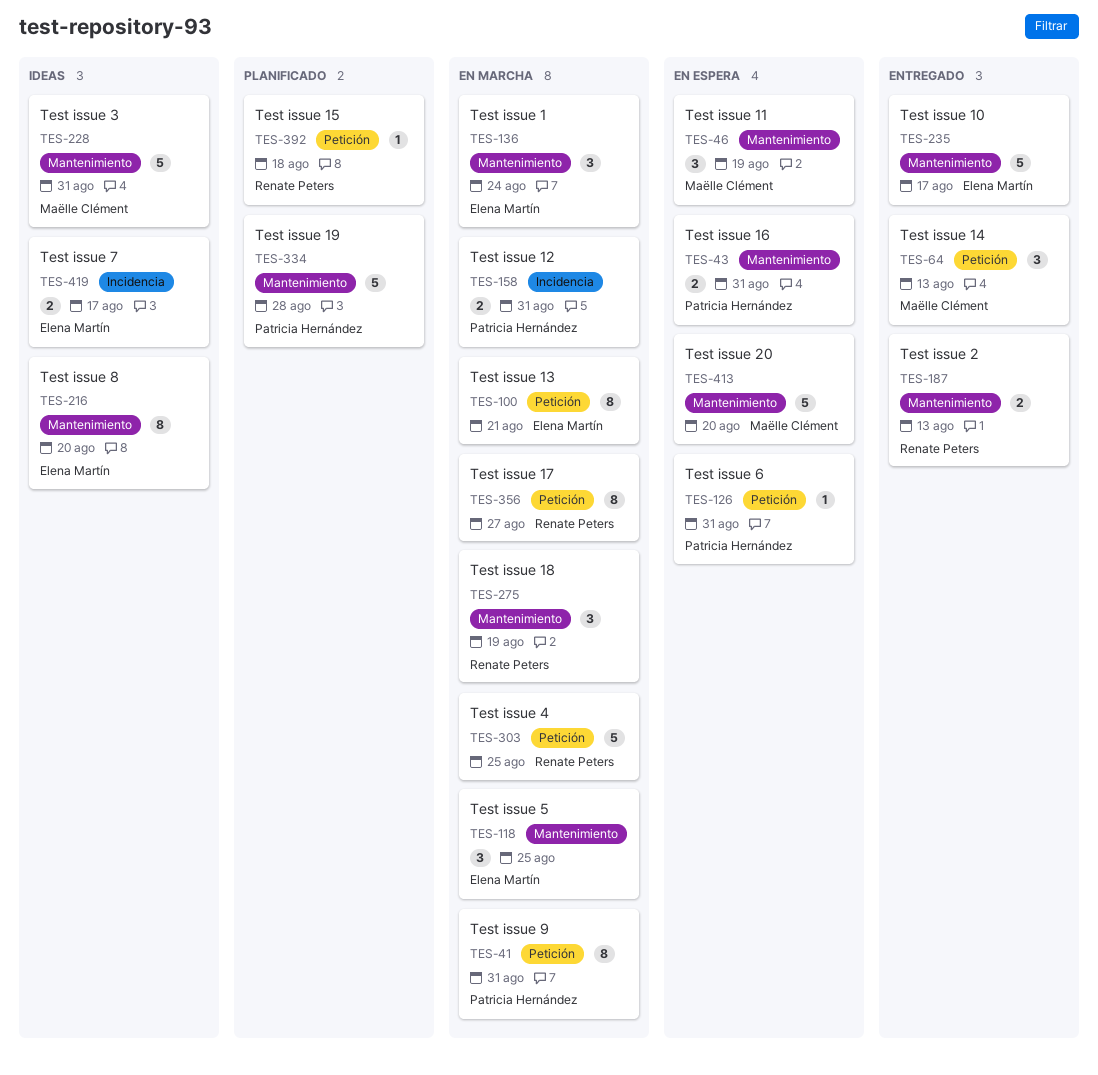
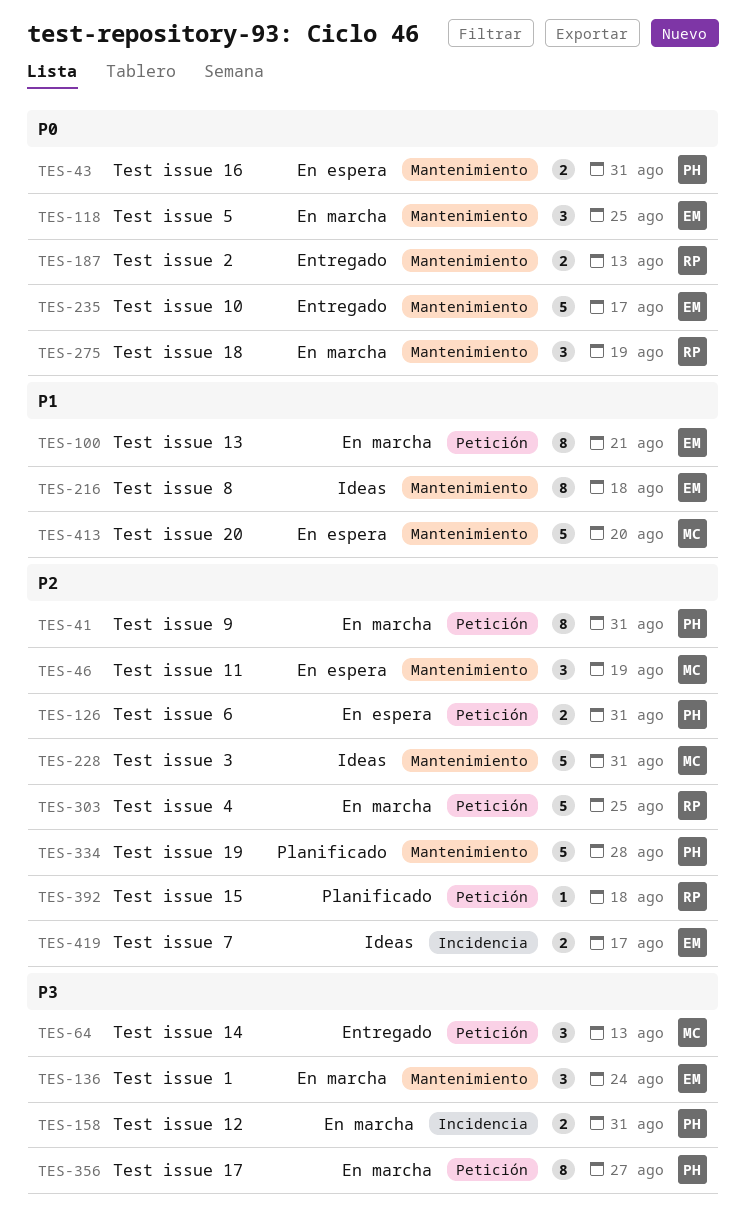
TES-126, estimate: 1 -> 2
TES-216, due: Aug 20 -> Aug 18
TES-356, owner: Renate Peters -> Patricia Hernández

